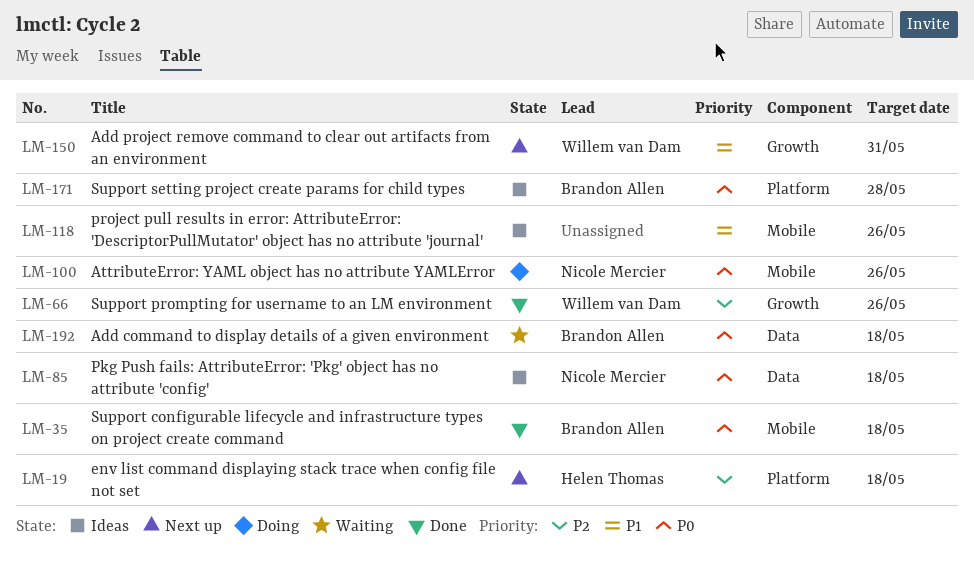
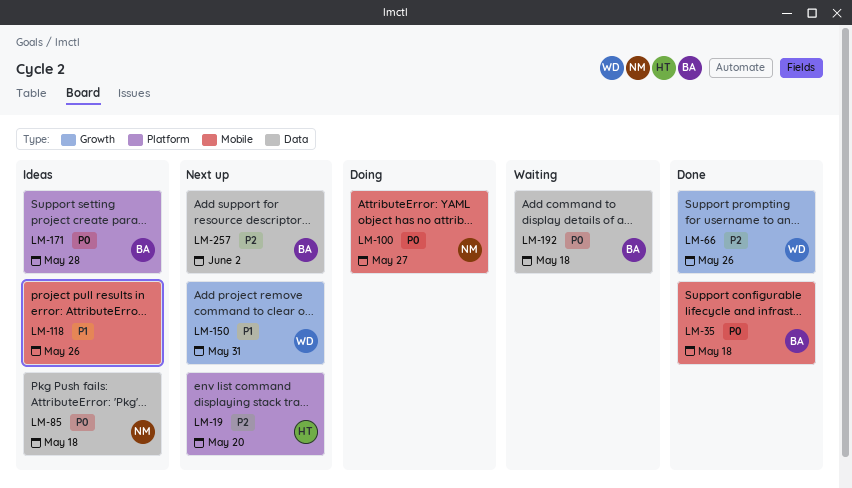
LM-19, due: May 18 -> May 20
LM-100, due: May 26 -> May 27
LM-257: none -> present

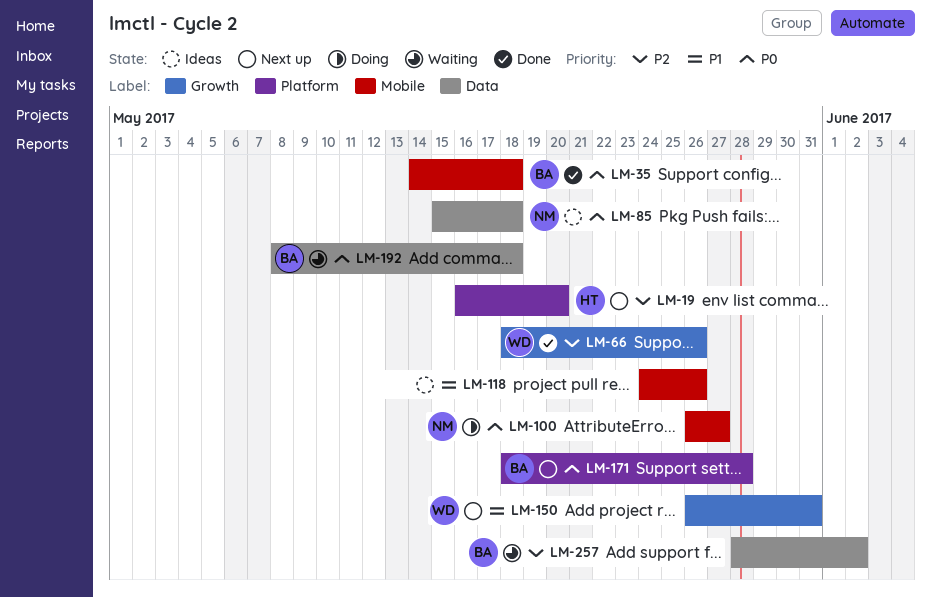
LM-171, status: Ideas -> Next up
LM-257, status: Next up -> Waiting

